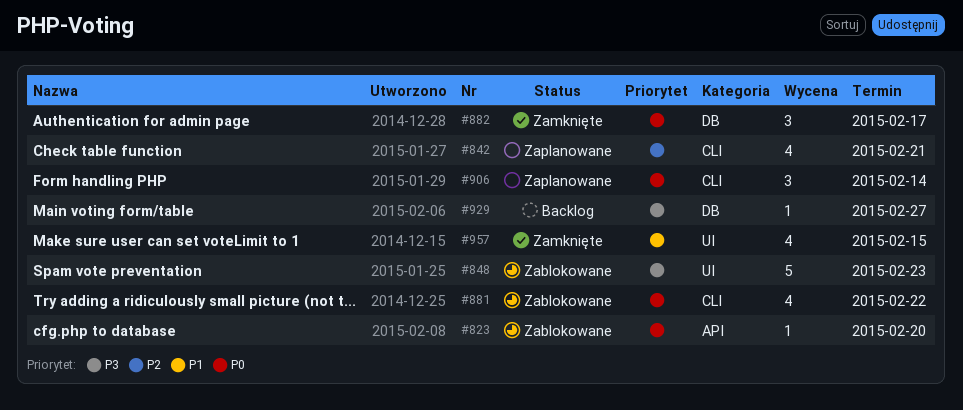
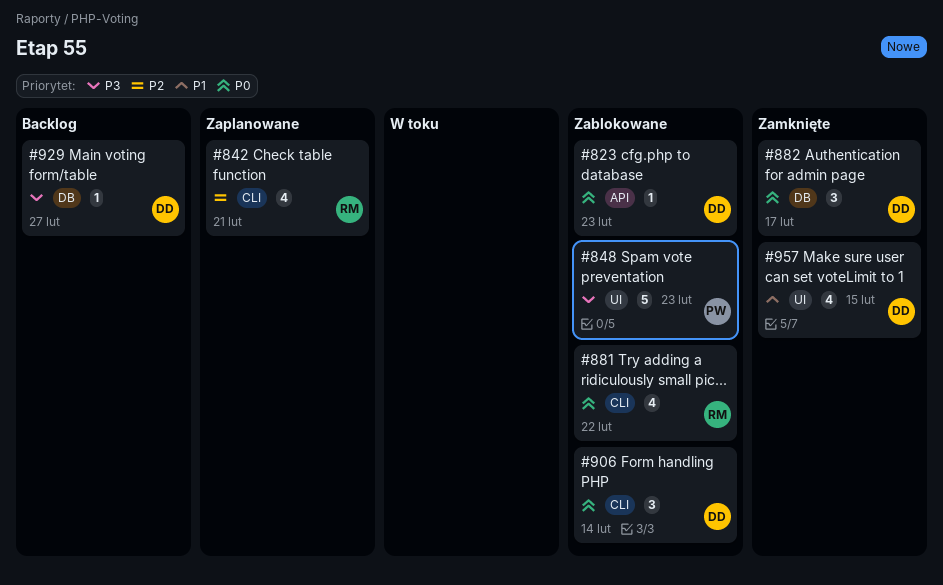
#823, due: Feb 20 -> Feb 23
#906, status: Zaplanowane -> Zablokowane

